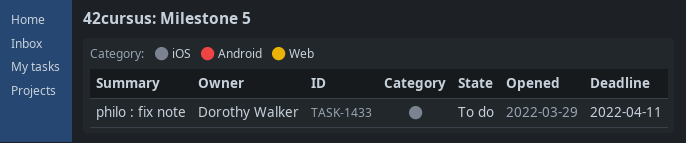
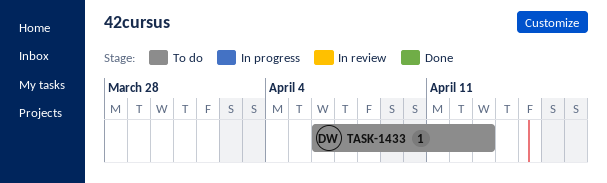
TASK-1433, due: Apr 11 -> Apr 13

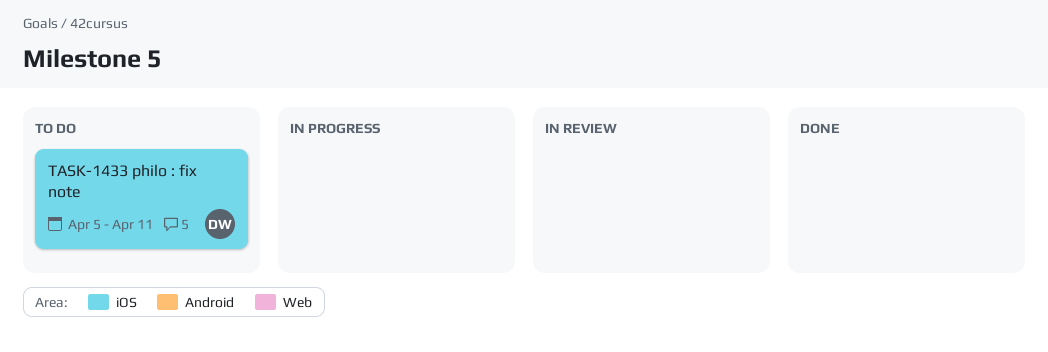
TASK-1433, start: Apr 6 -> Apr 5
TASK-1433, due: Apr 13 -> Apr 11

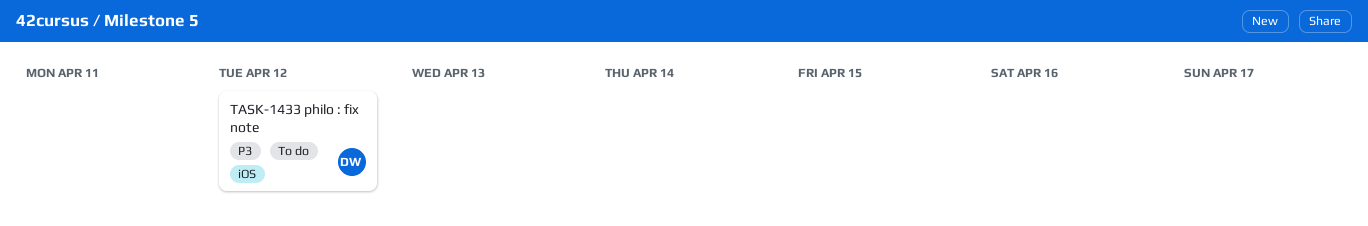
TASK-1433, due: Apr 11 -> Apr 12

